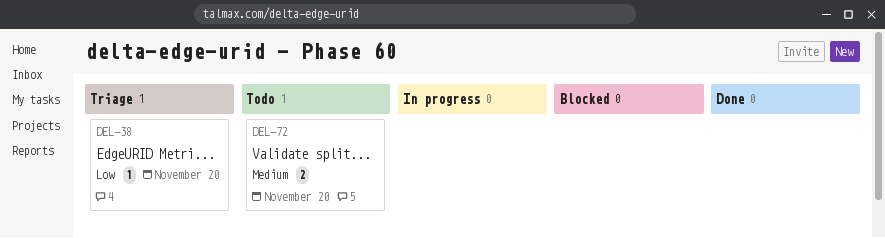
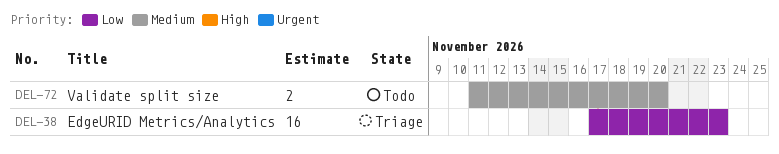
DEL-38, estimate: 1 -> 16
DEL-38, due: Nov 20 -> Nov 23

